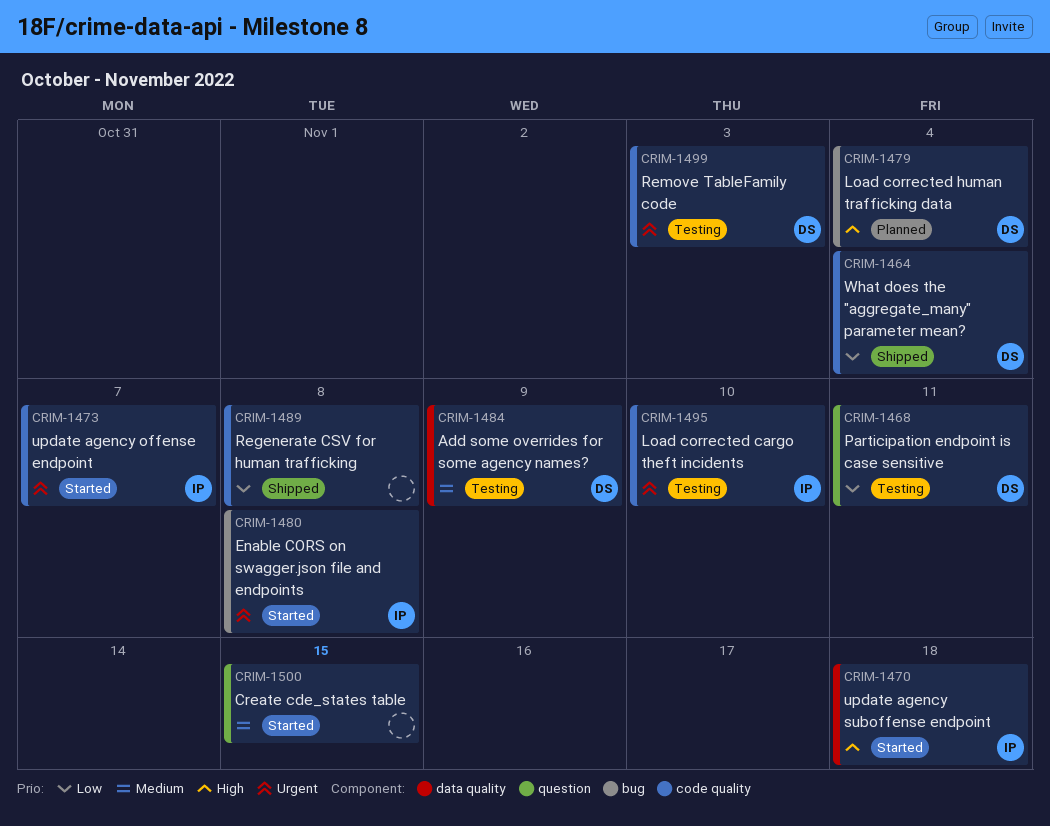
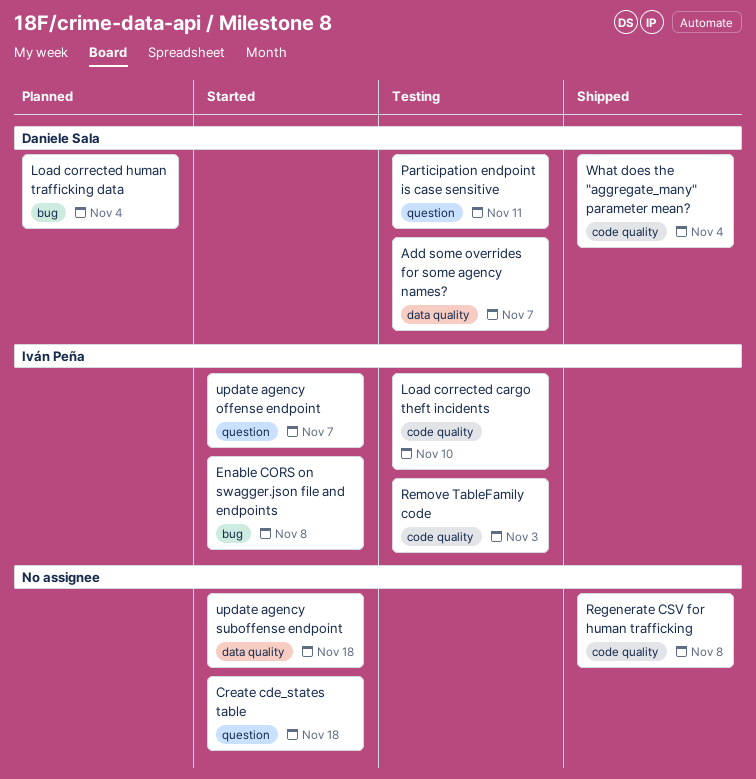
Add some overrides for some agency names?, due: Nov 9 -> Nov 7
Create cde_states table, due: Nov 15 -> Nov 18
Remove TableFamily code, owner: Daniele Sala -> Iván Peña
update agency offense endpoint, label: code quality -> question
update agency suboffense endpoint, owner: Iván Peña -> none

